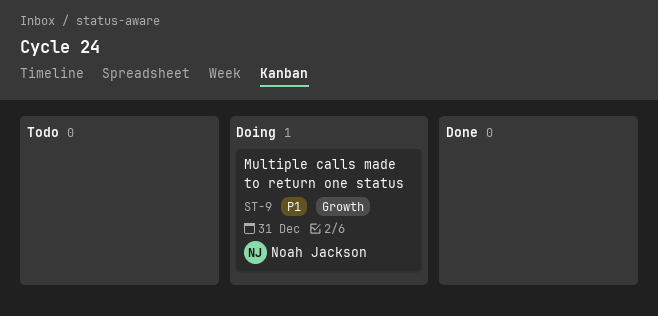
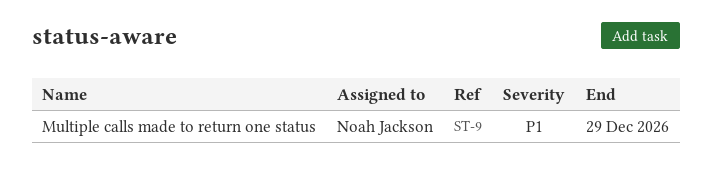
ST-9, due: Dec 31 -> Dec 29

